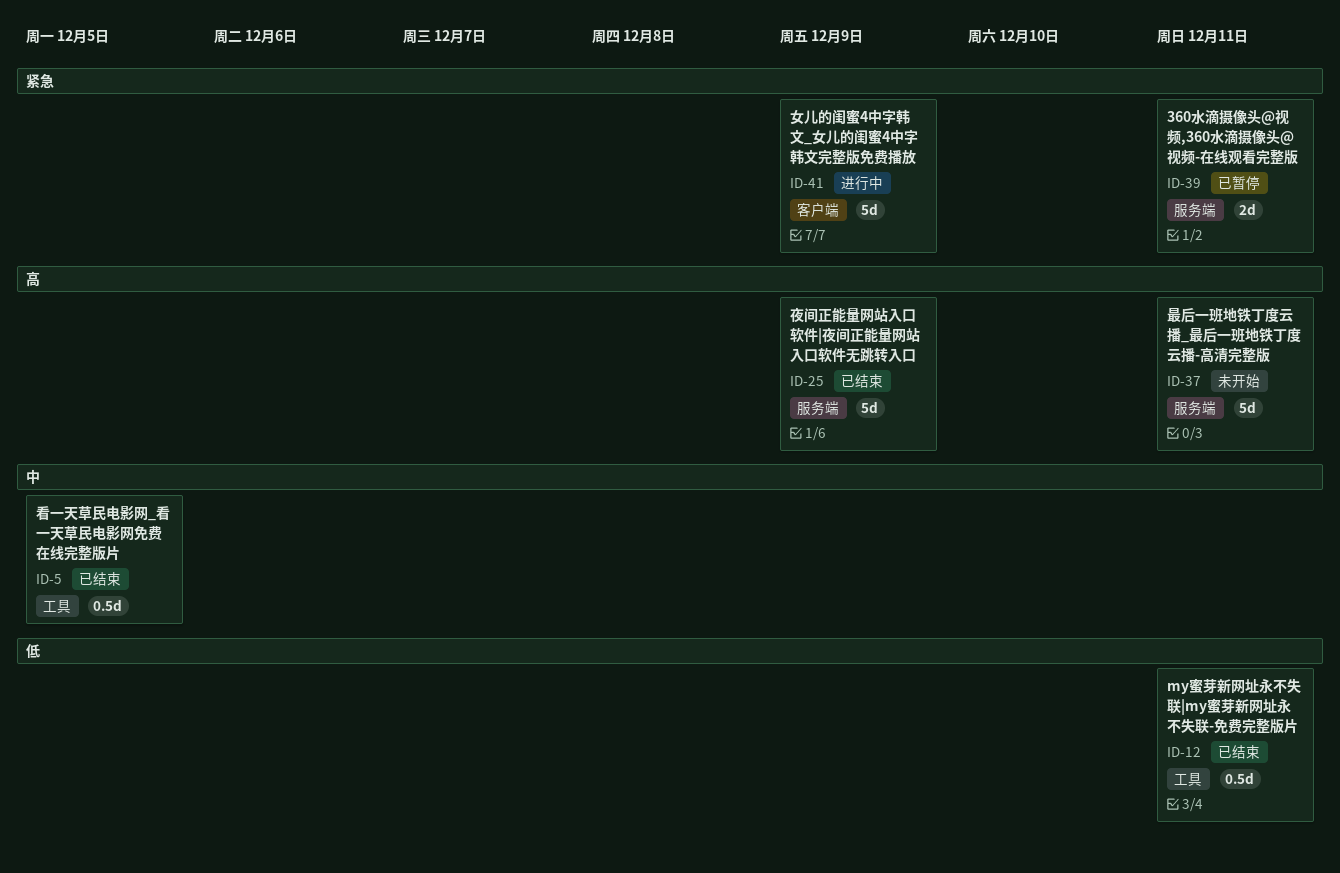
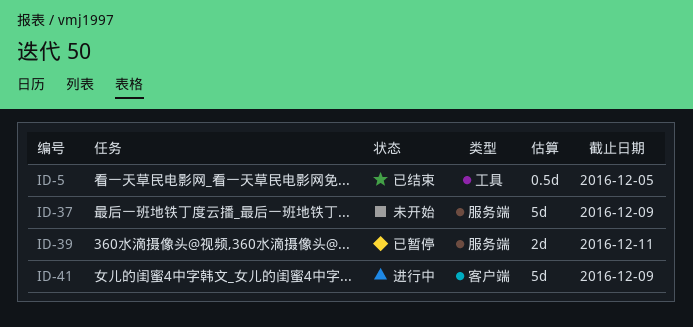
ID-12: present -> none
ID-25: present -> none
ID-37, due: Dec 11 -> Dec 9

